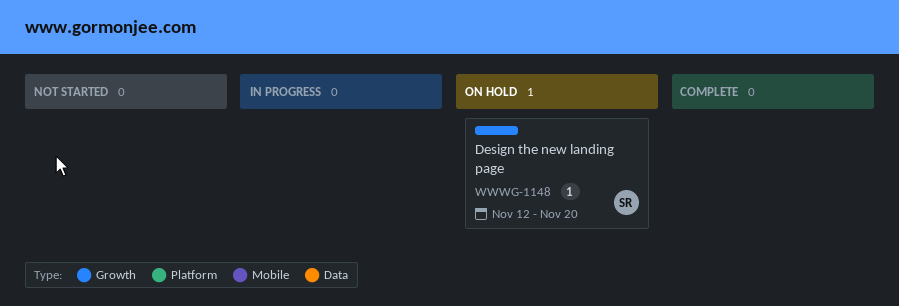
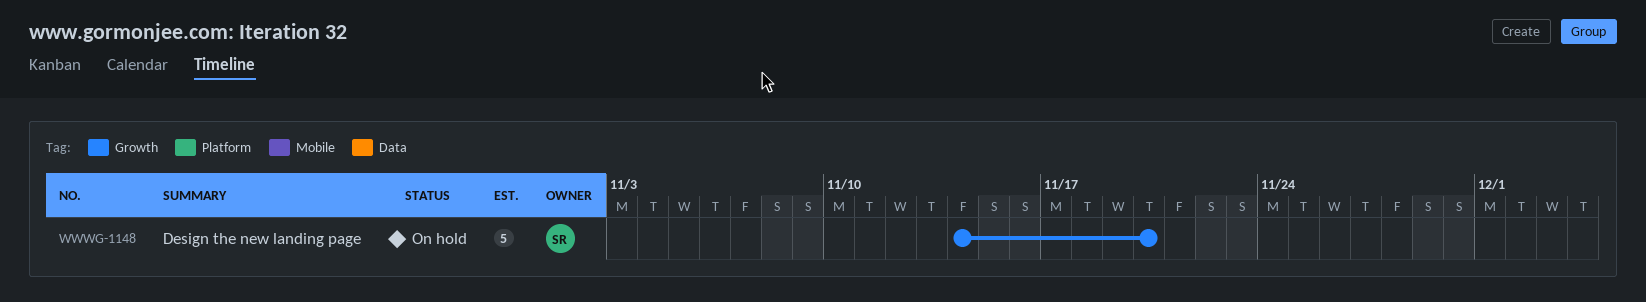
WWWG-1148, estimate: 1 -> 5
WWWG-1148, start: Nov 12 -> Nov 14

